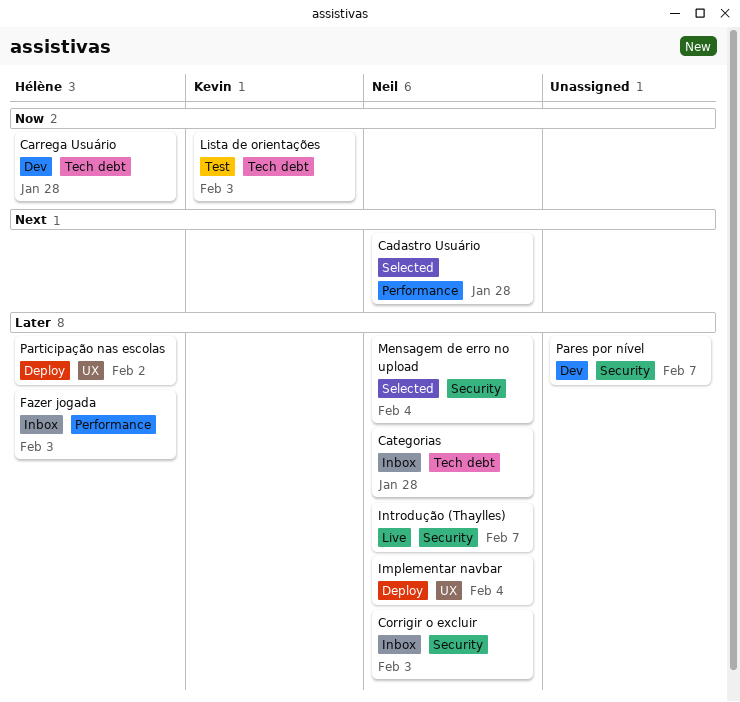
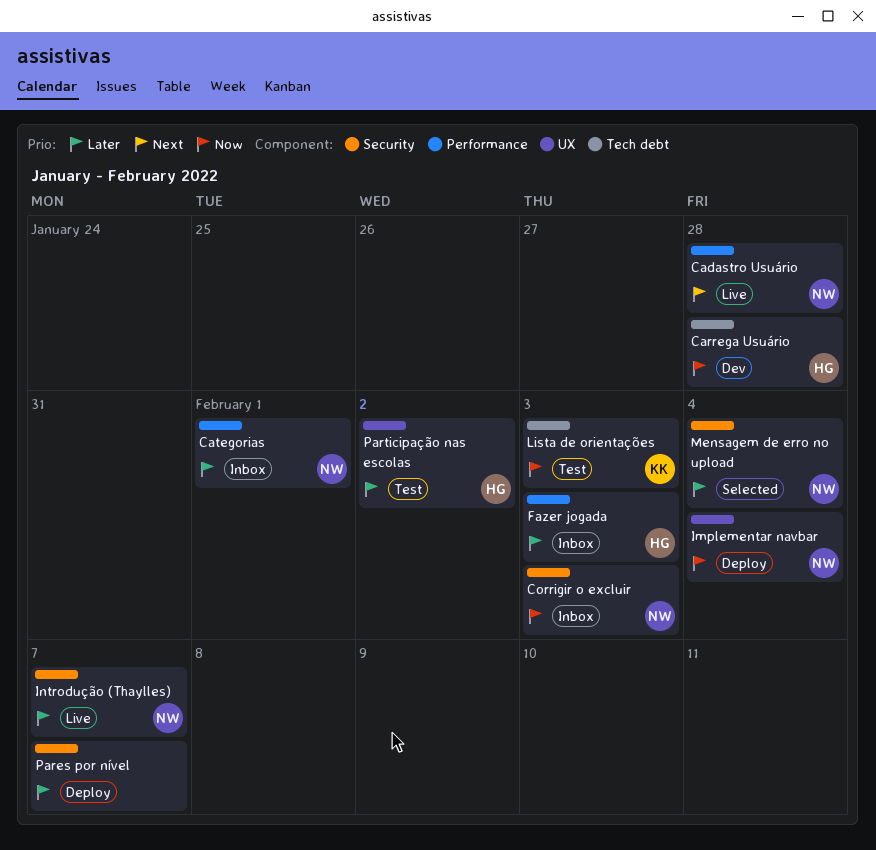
Cadastro Usuário, status: Selected -> Live
Categorias, label: Tech debt -> Performance
Categorias, due: Jan 28 -> Feb 1
Corrigir o excluir, priority: Later -> Now
Implementar navbar, priority: Later -> Now
Pares por nível, status: Dev -> Deploy
Participação nas escolas, status: Deploy -> Test

